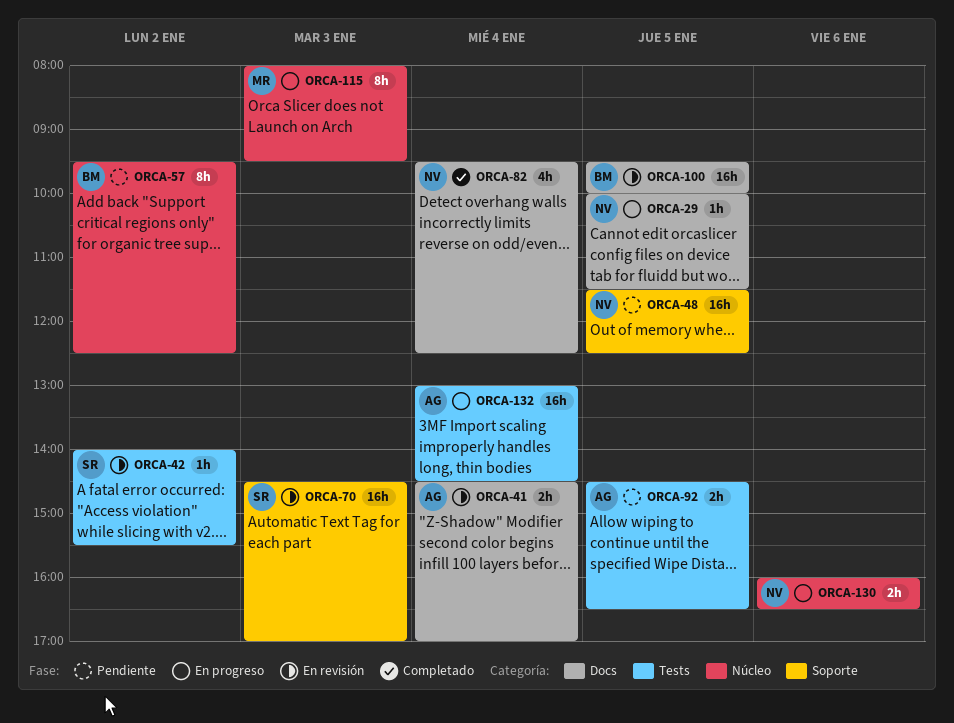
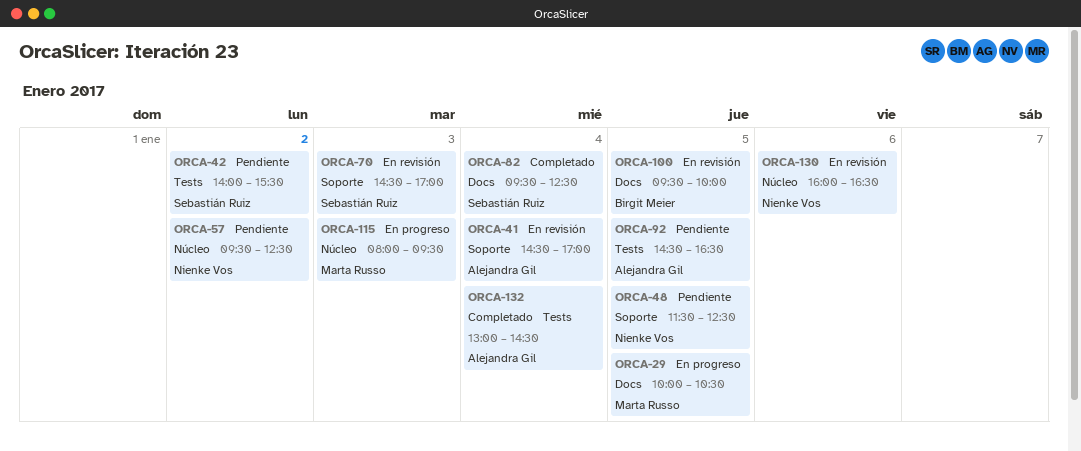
ORCA-29, owner: Nienke Vos -> Marta Russo
ORCA-29, ends: 11:30 -> 10:30
ORCA-41, label: Docs -> Soporte
ORCA-42, status: En revisión -> Pendiente
ORCA-57, owner: Birgit Meier -> Nienke Vos
ORCA-82, owner: Nienke Vos -> Sebastián Ruiz
ORCA-130, status: En progreso -> En revisión
ORCA-132, status: En progreso -> Completado

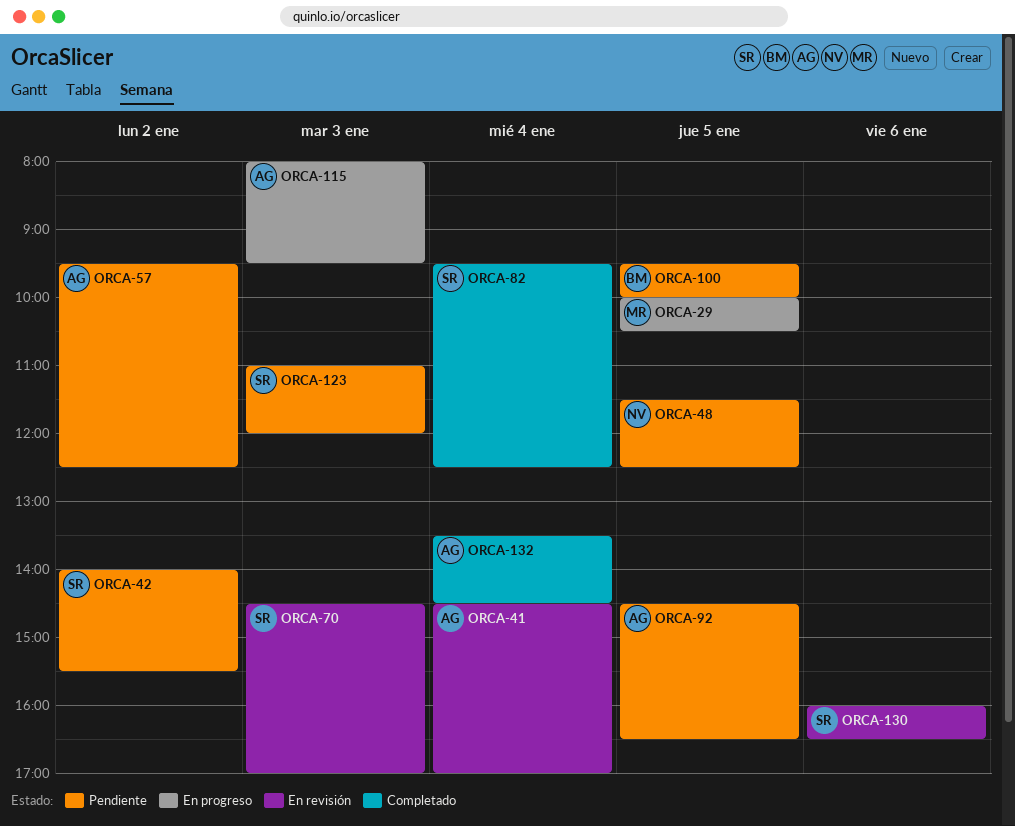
ORCA-57, owner: Nienke Vos -> Alejandra Gil
ORCA-100, status: En revisión -> Pendiente
ORCA-115, owner: Marta Russo -> Alejandra Gil
ORCA-123: none -> present
ORCA-130, owner: Nienke Vos -> Sebastián Ruiz
ORCA-132, begins: 13:00 -> 13:30

